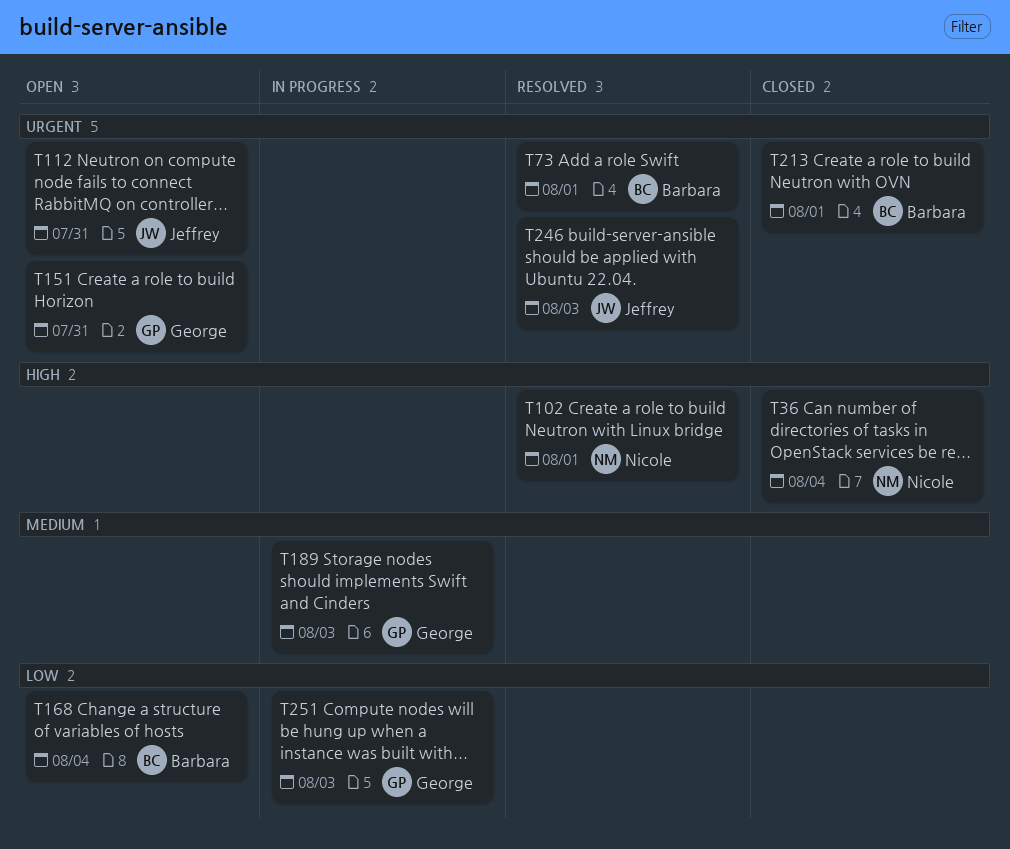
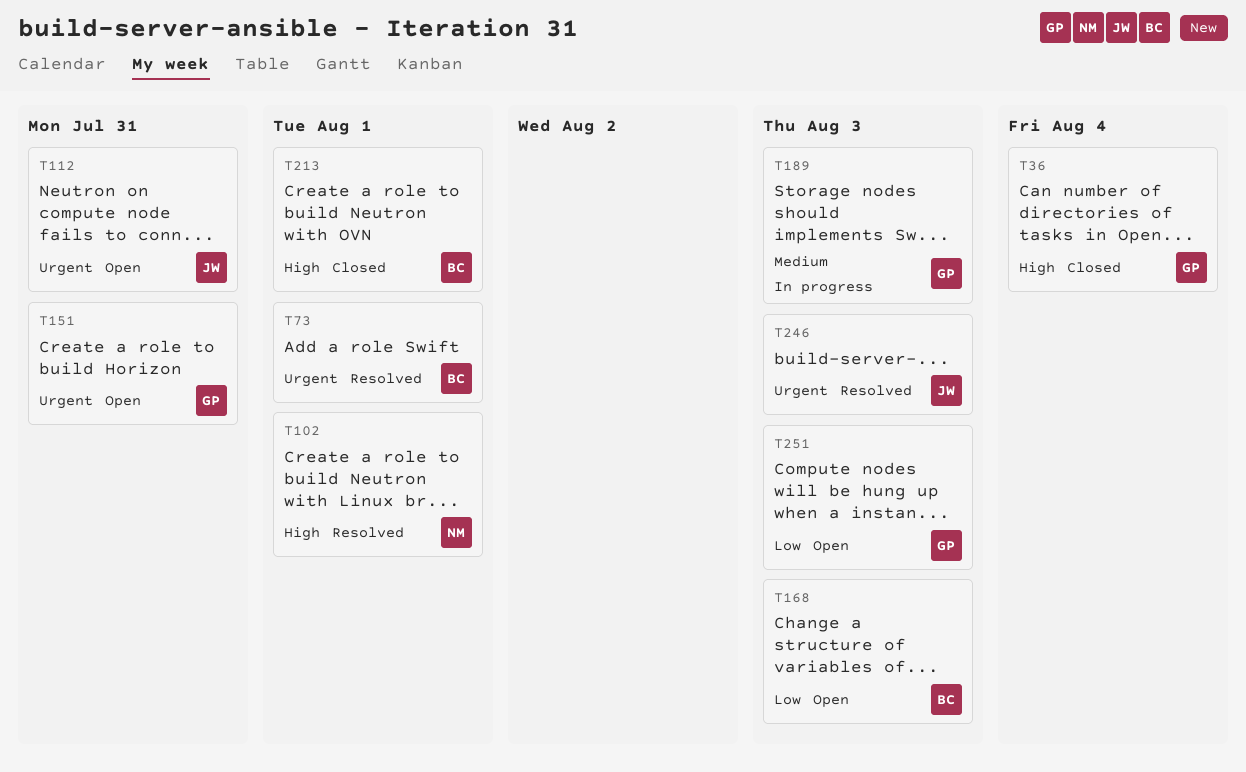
T36, owner: Nicole -> George
T168, due: Aug 4 -> Aug 3
T213, priority: Urgent -> High
T251, status: In progress -> Open

